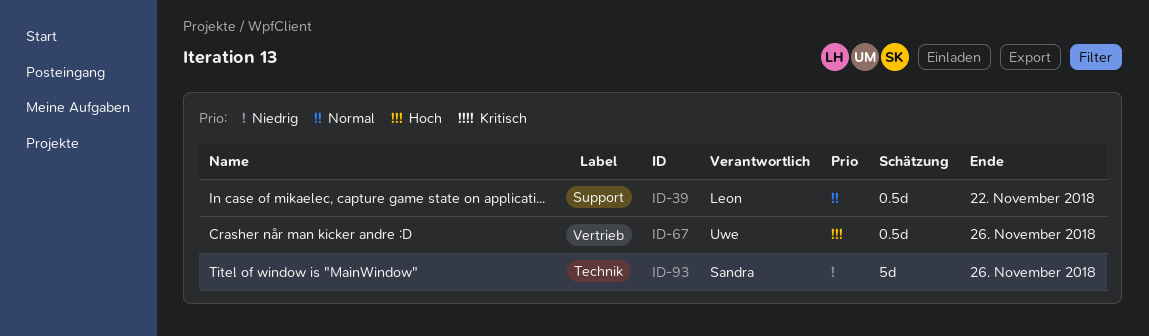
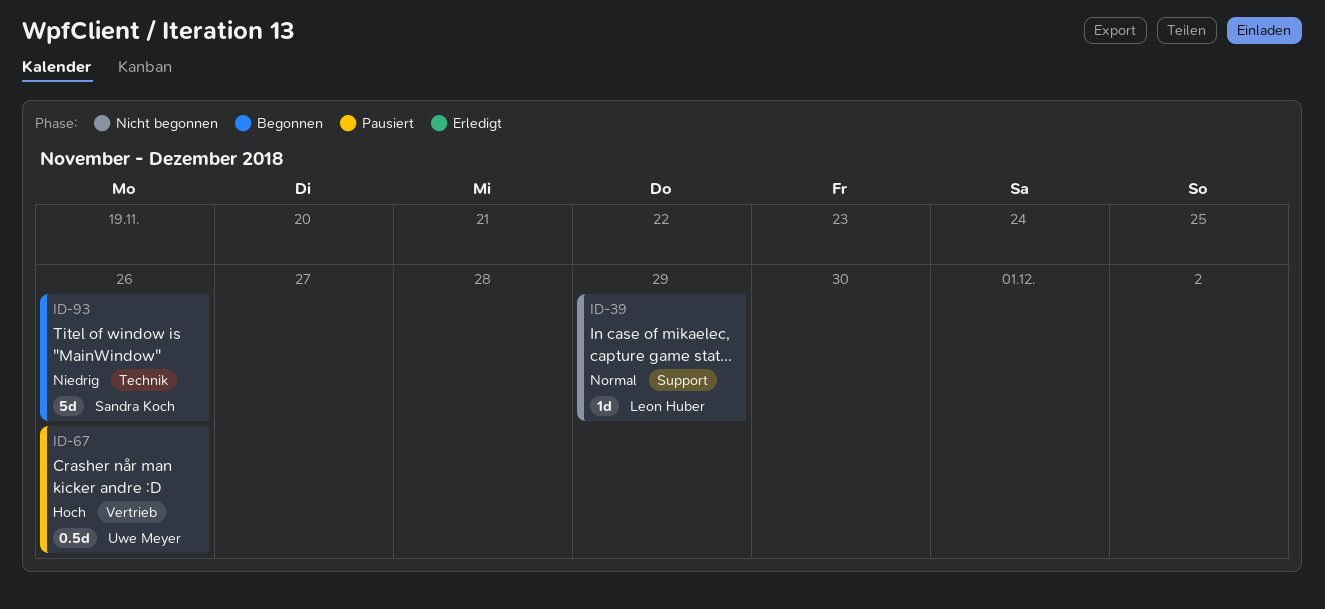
ID-39, estimate: 0.5d -> 1d
ID-39, due: Nov 22 -> Nov 29

